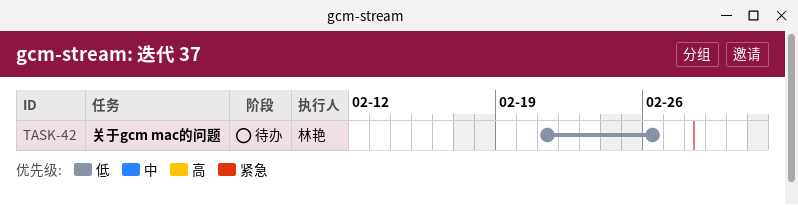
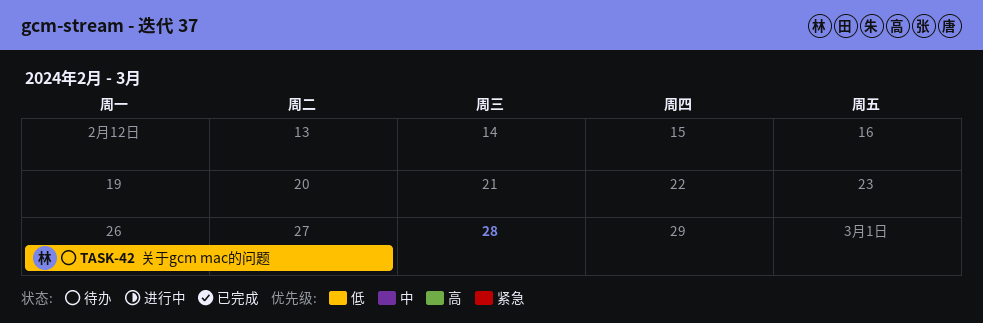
TASK-42, start: Feb 21 -> Feb 26
TASK-42, due: Feb 26 -> Feb 27

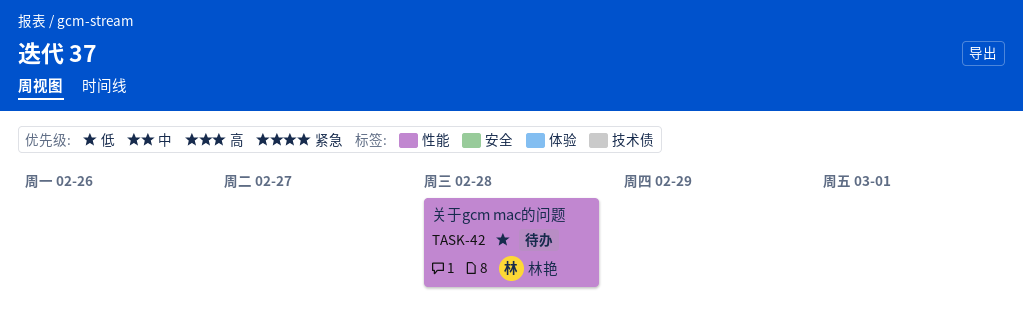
TASK-42, due: Feb 27 -> Feb 28

